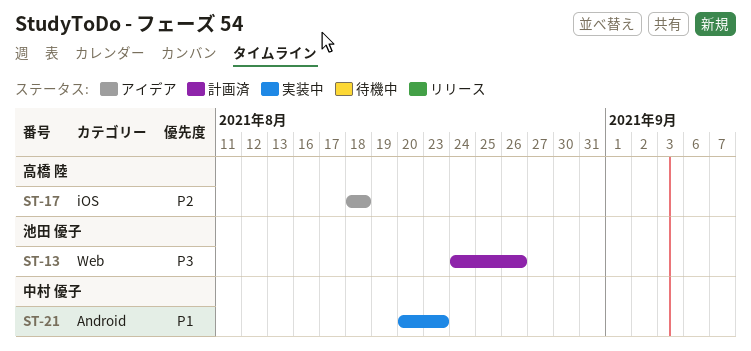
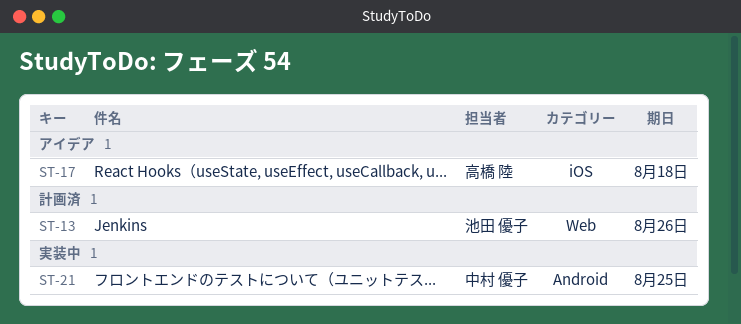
ST-21, due: Aug 23 -> Aug 25

